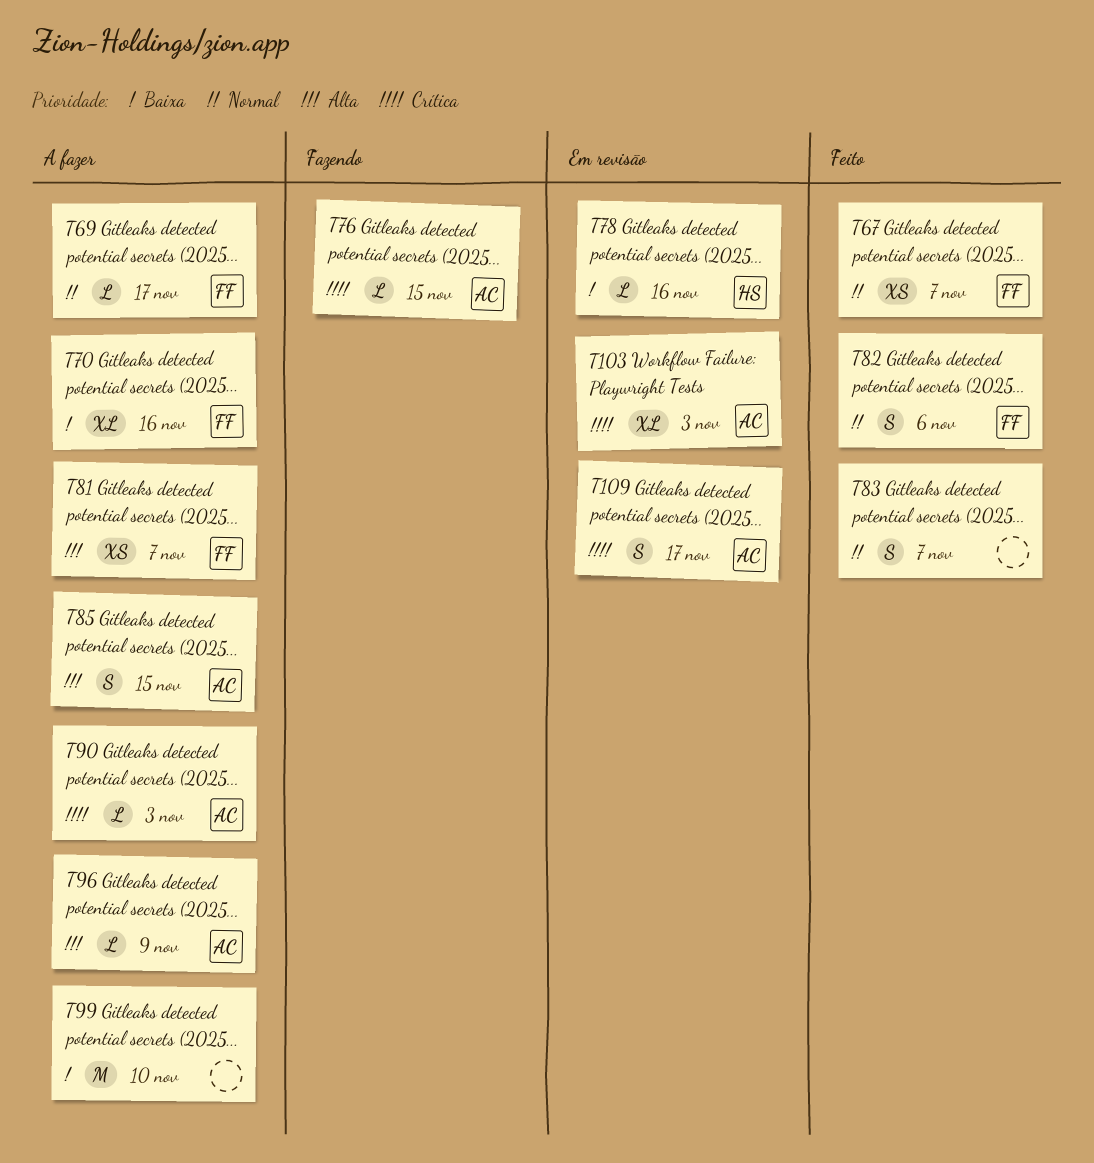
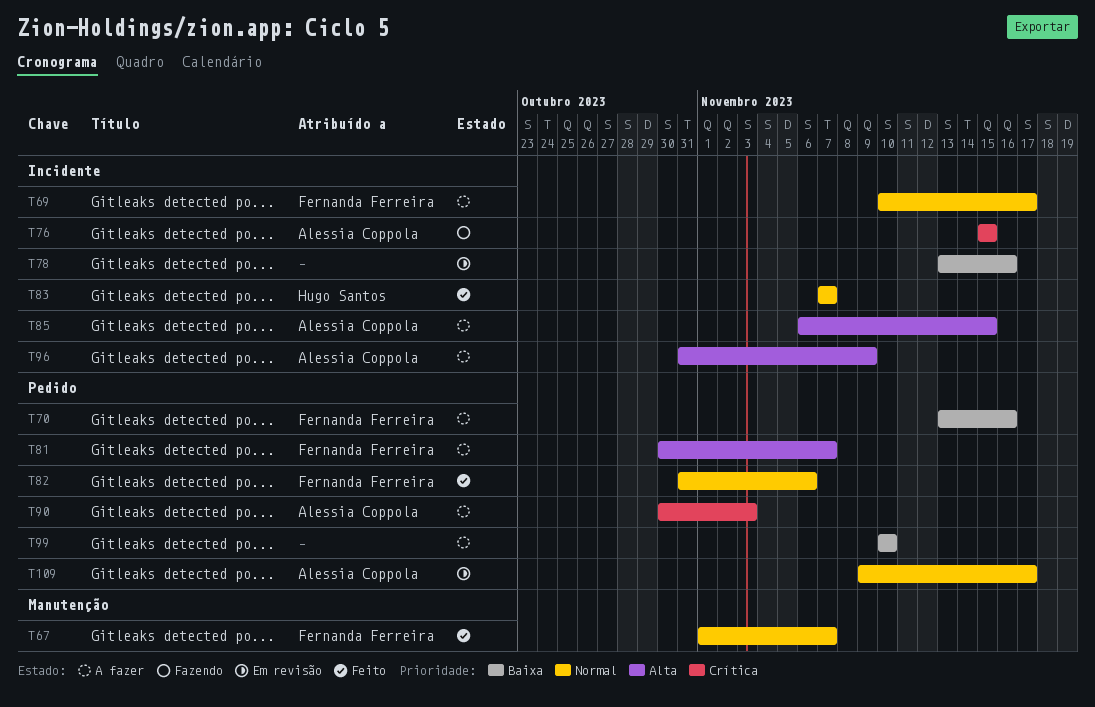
T78, owner: Hugo Santos -> none
T83, owner: none -> Hugo Santos
T103: present -> none
T109, priority: Crítica -> Normal

